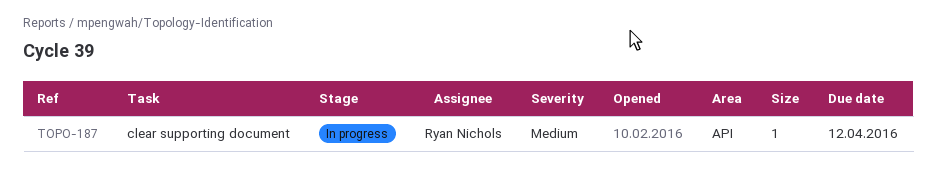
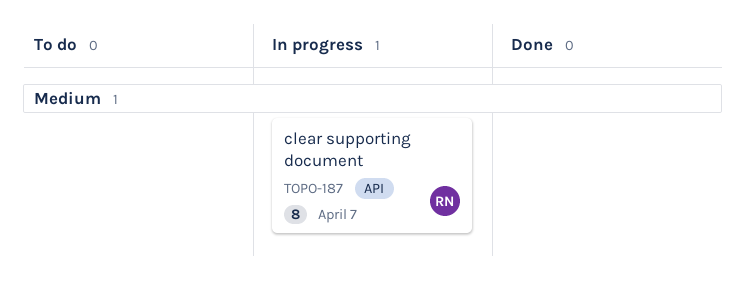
TOPO-187, estimate: 1 -> 8
TOPO-187, due: Apr 12 -> Apr 7

